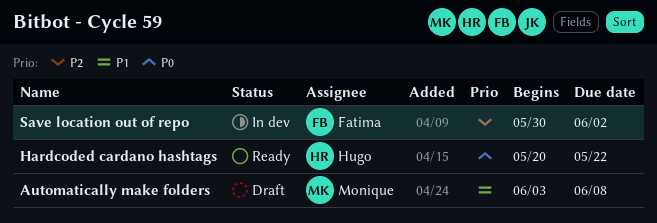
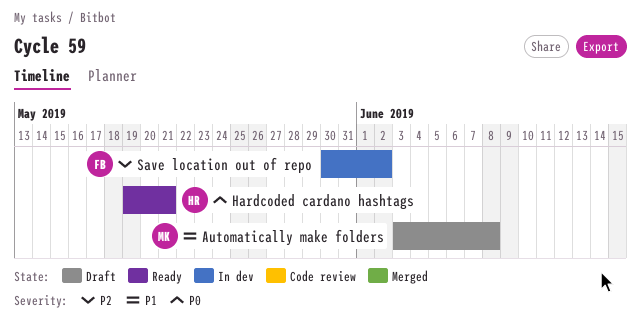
Hardcoded cardano hashtags, start: May 20 -> May 19
Hardcoded cardano hashtags, due: May 22 -> May 21

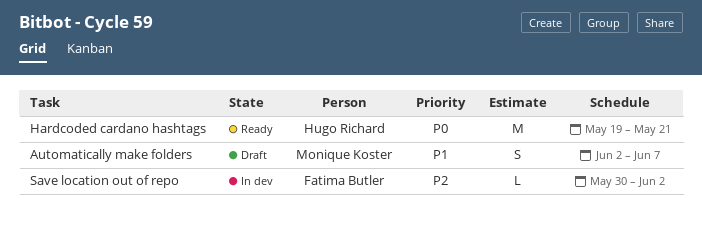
Automatically make folders, start: Jun 3 -> Jun 2
Automatically make folders, due: Jun 8 -> Jun 7

